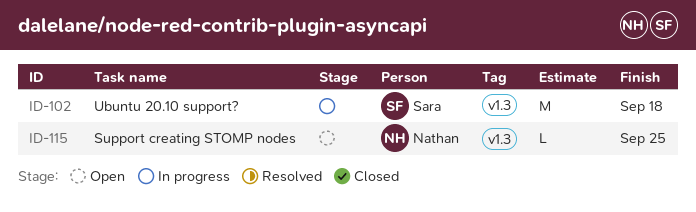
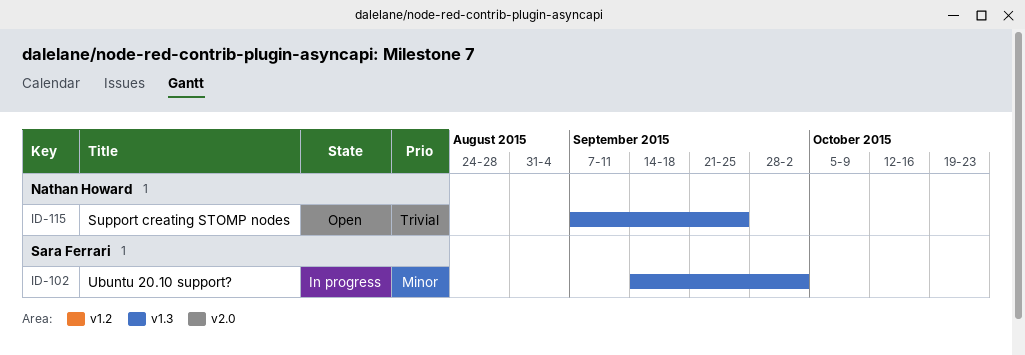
ID-102, due: Sep 18 -> Oct 2

